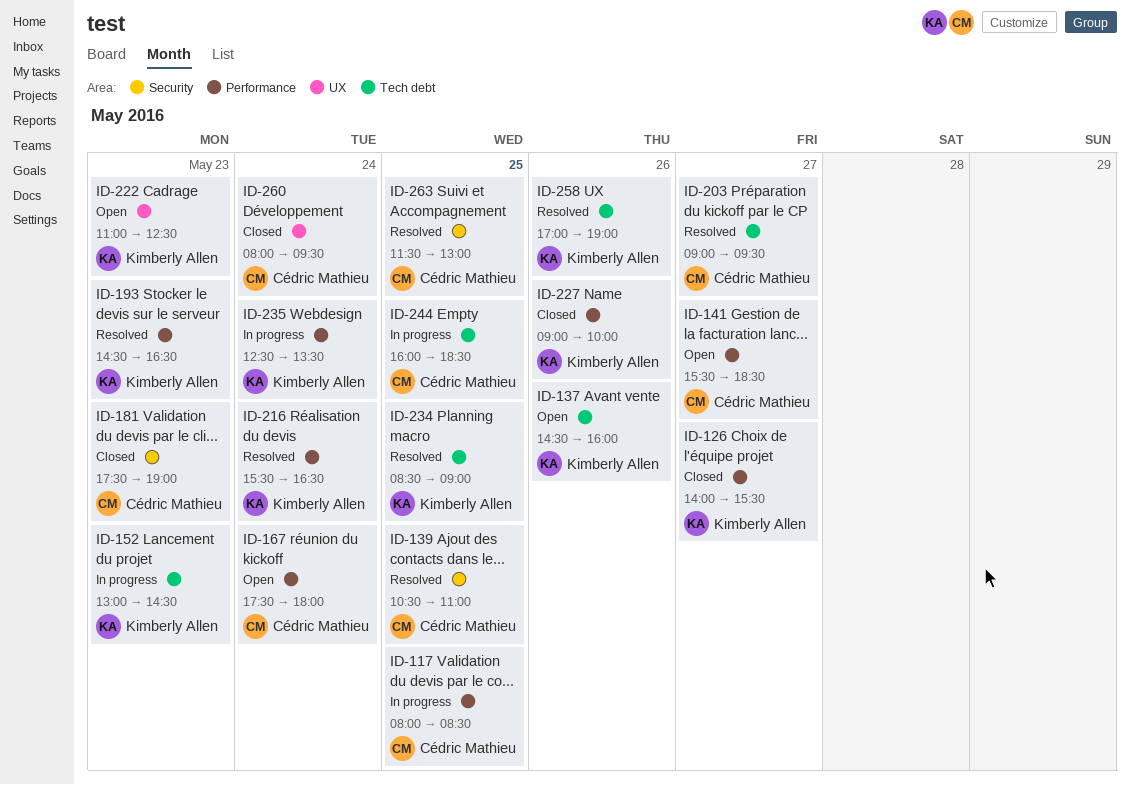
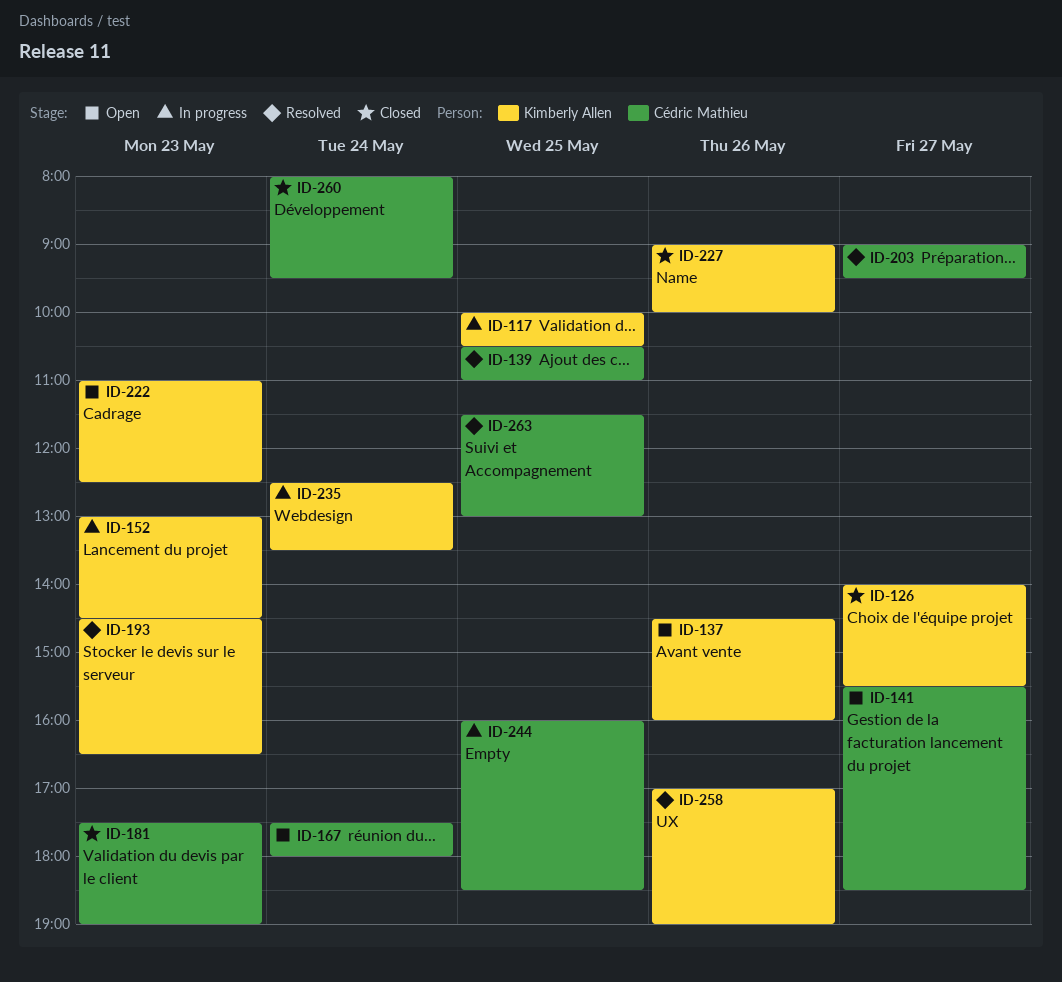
ID-117, owner: Cédric Mathieu -> Kimberly Allen
ID-117, begins: 08:00 -> 10:00
ID-117, ends: 08:30 -> 10:30
ID-216: present -> none
ID-234: present -> none

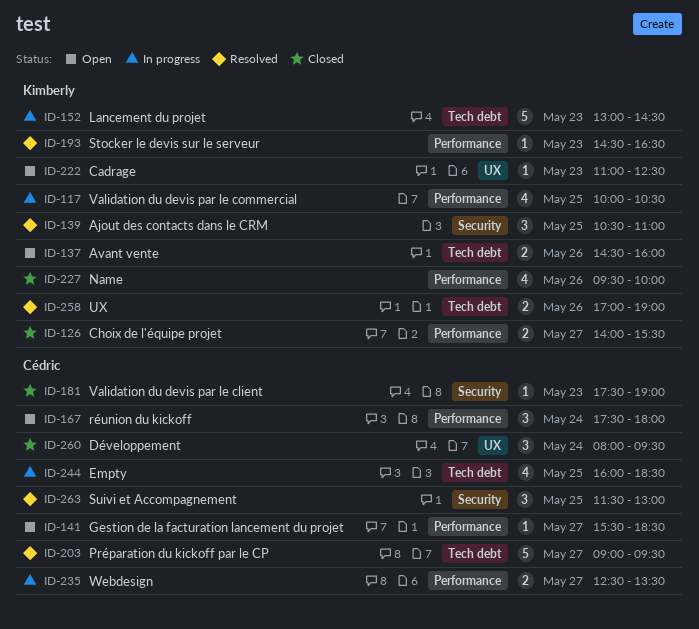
ID-139, owner: Cédric Mathieu -> Kimberly Allen
ID-227, begins: 09:00 -> 09:30
ID-235, owner: Kimberly Allen -> Cédric Mathieu
ID-235, day: May 24 -> May 27

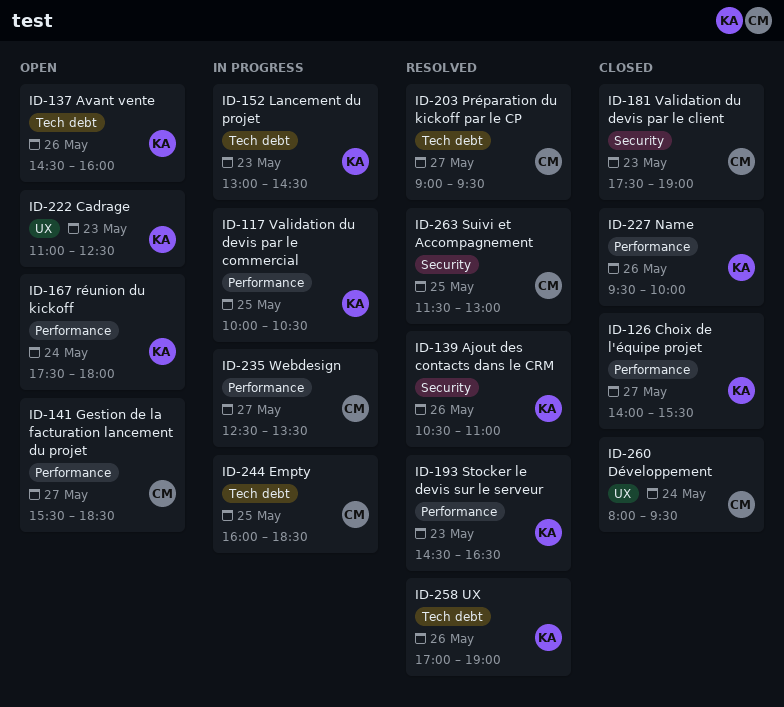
ID-139, day: May 25 -> May 26
ID-167, owner: Cédric -> Kimberly

